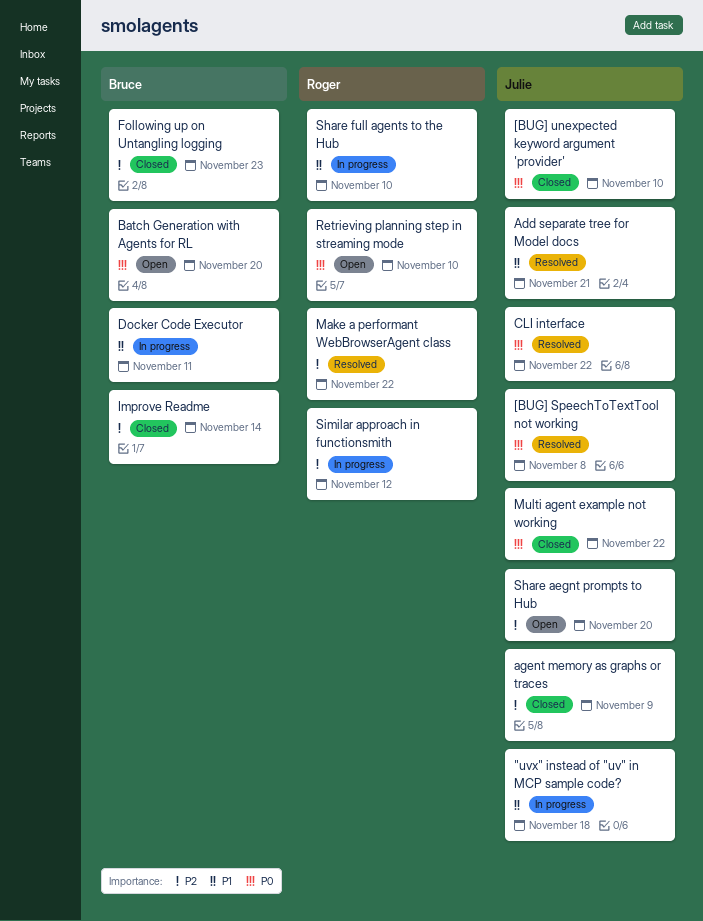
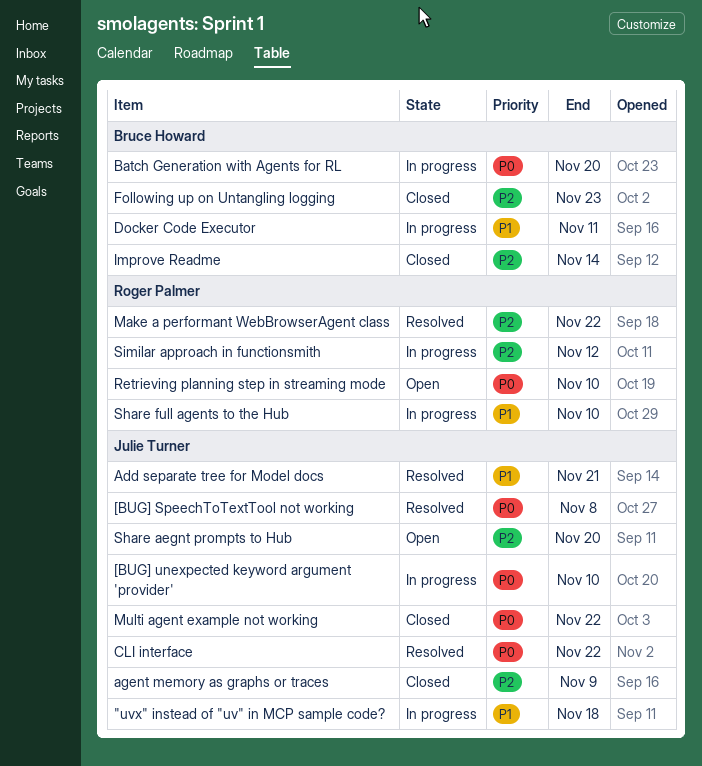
[BUG] unexpected keyword argument 'provider', status: Closed -> In progress
Batch Generation with Agents for RL, status: Open -> In progress

